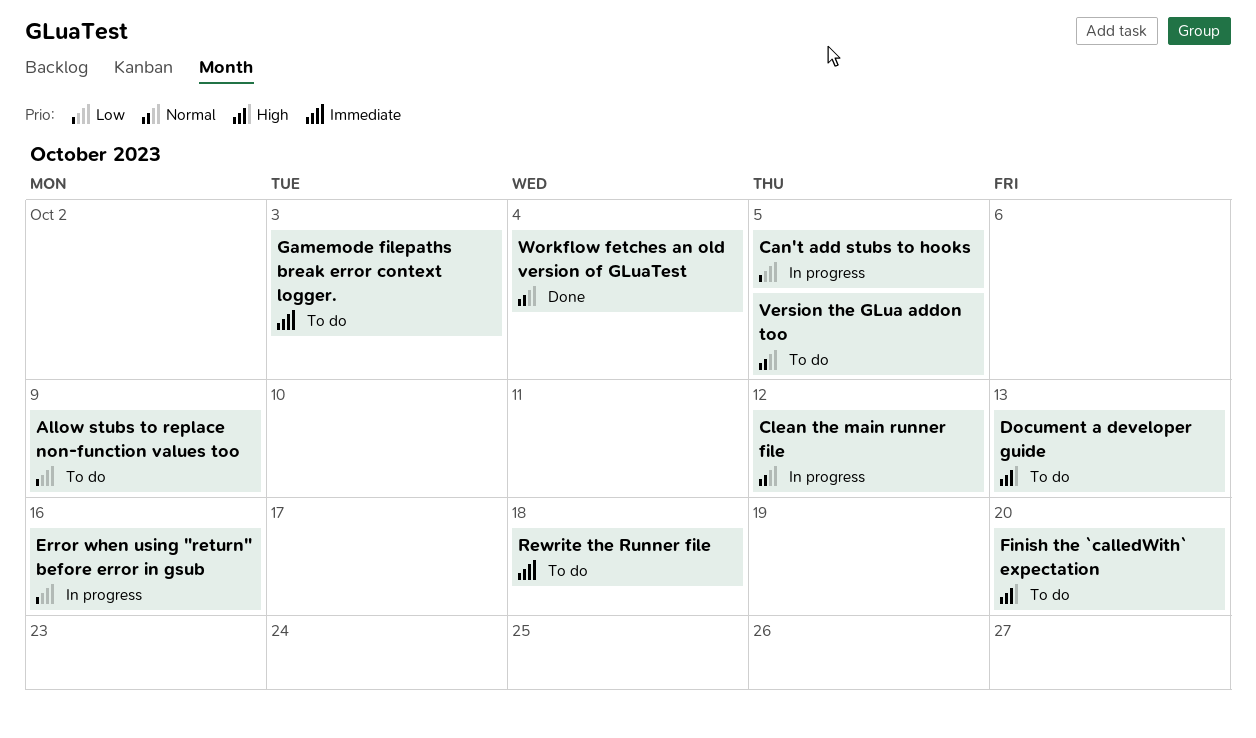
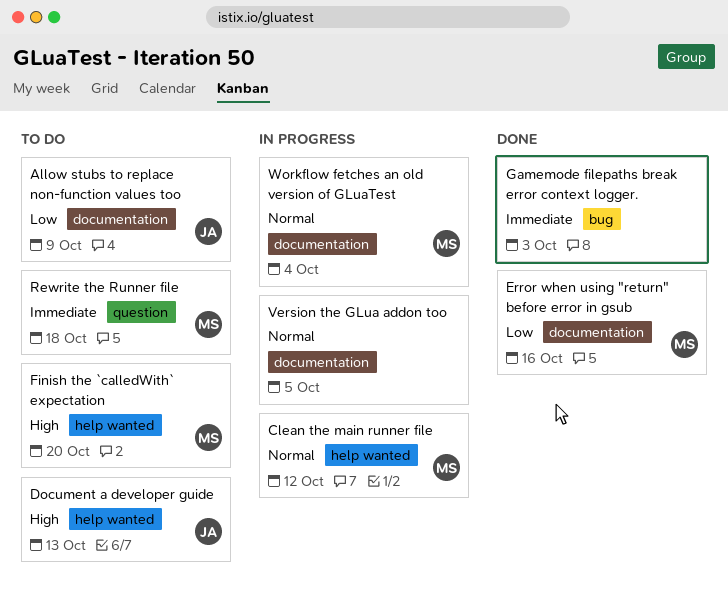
Can't add stubs to hooks: present -> none
Error when using "return" before error in gsub, status: In progress -> Done
Gamemode filepaths break error context logger., status: To do -> Done
Version the GLua addon too, status: To do -> In progress
Workflow fetches an old version of GLuaTest, status: Done -> In progress

